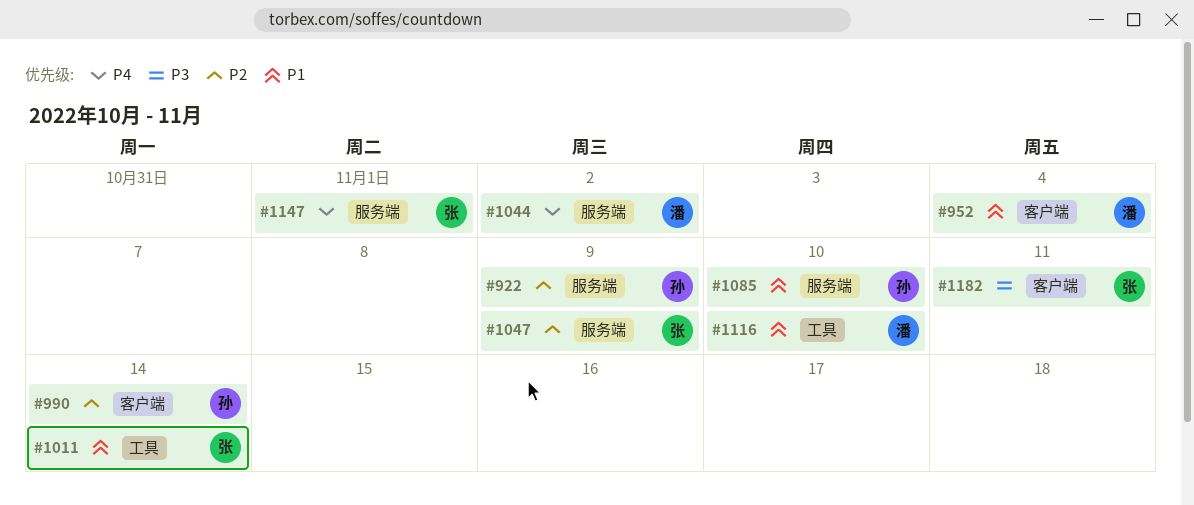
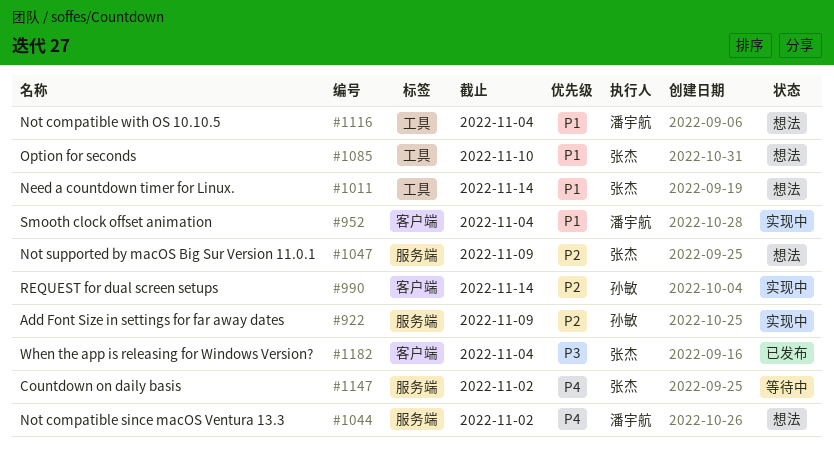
#1085, owner: 孙敏 -> 张杰
#1085, label: 服务端 -> 工具
#1116, due: Nov 10 -> Nov 4
#1147, due: Nov 1 -> Nov 2
#1182, due: Nov 11 -> Nov 4

